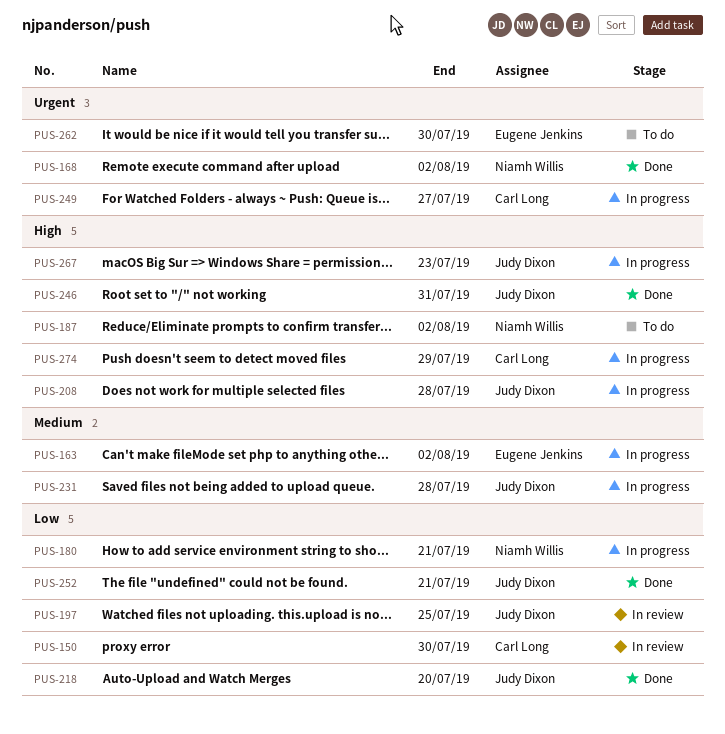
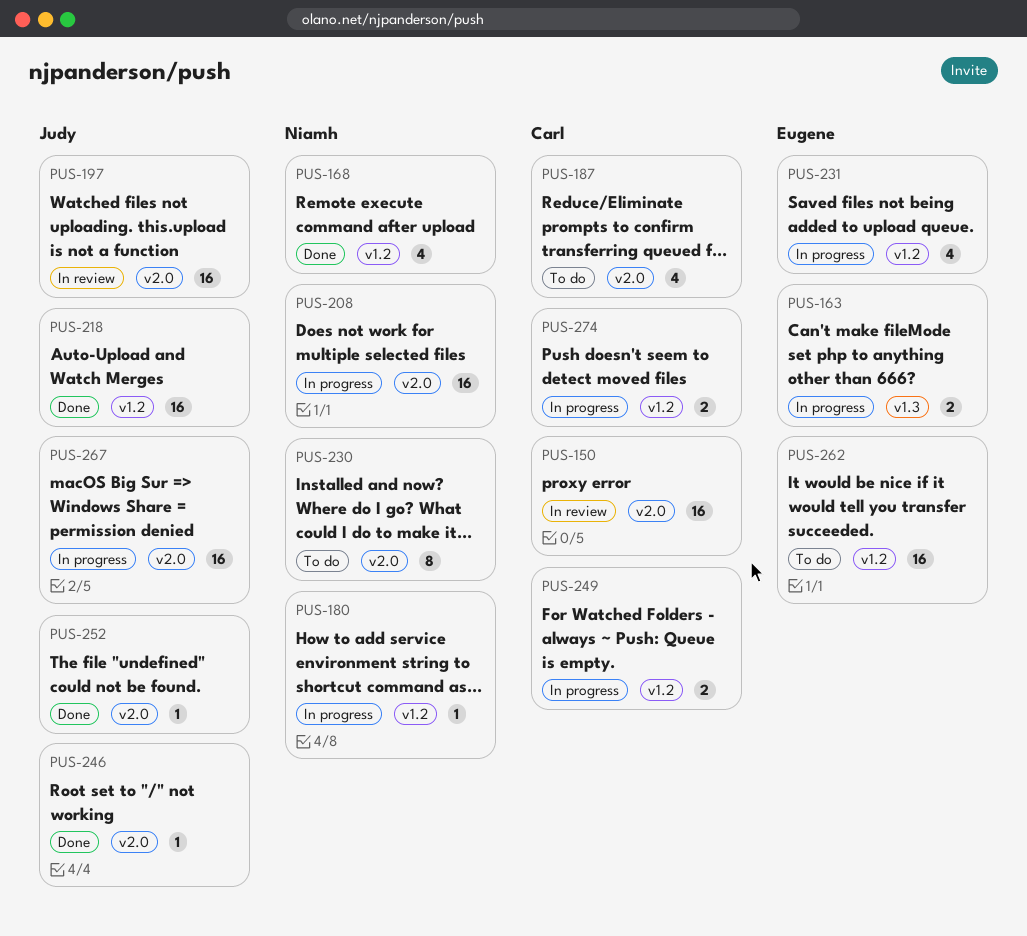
PUS-187, owner: Niamh Willis -> Carl Long
PUS-208, owner: Judy Dixon -> Niamh Willis
PUS-230: none -> present
PUS-231, owner: Judy Dixon -> Eugene Jenkins

